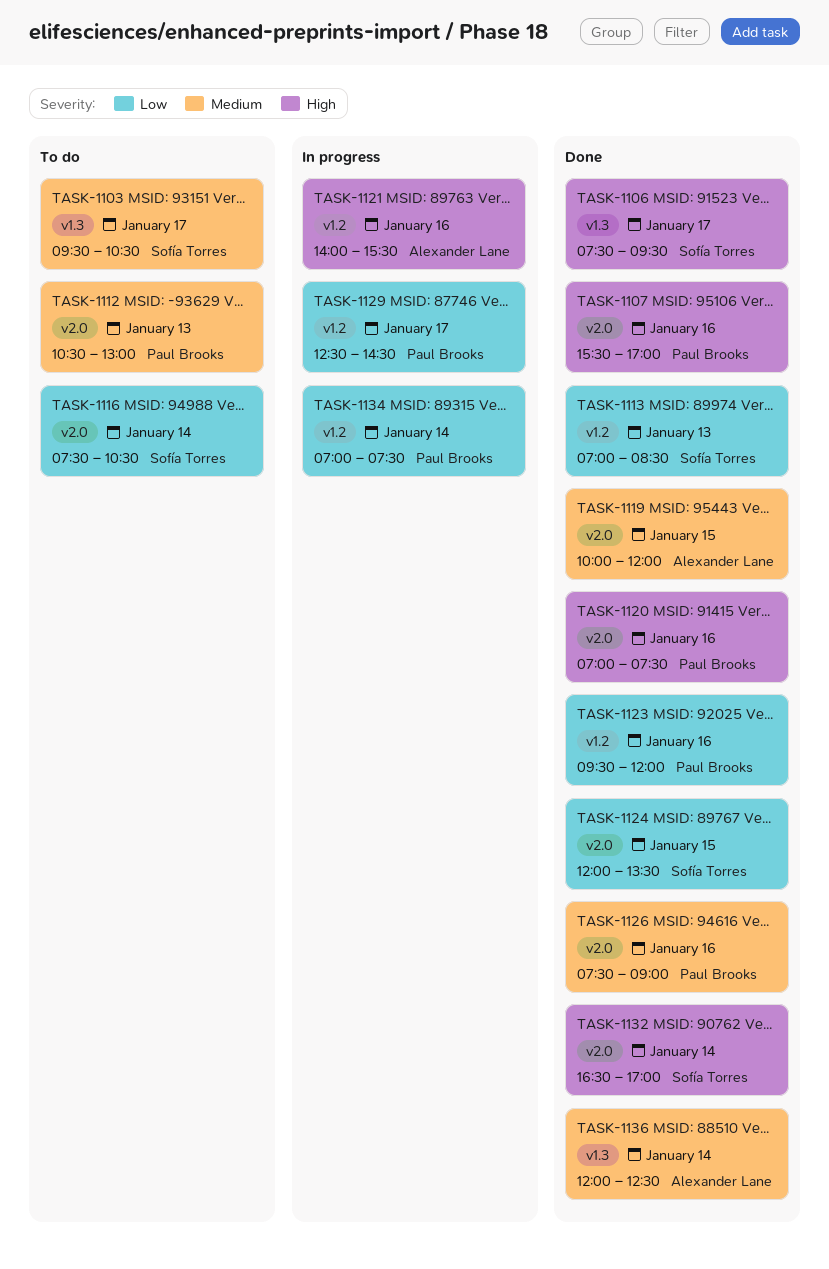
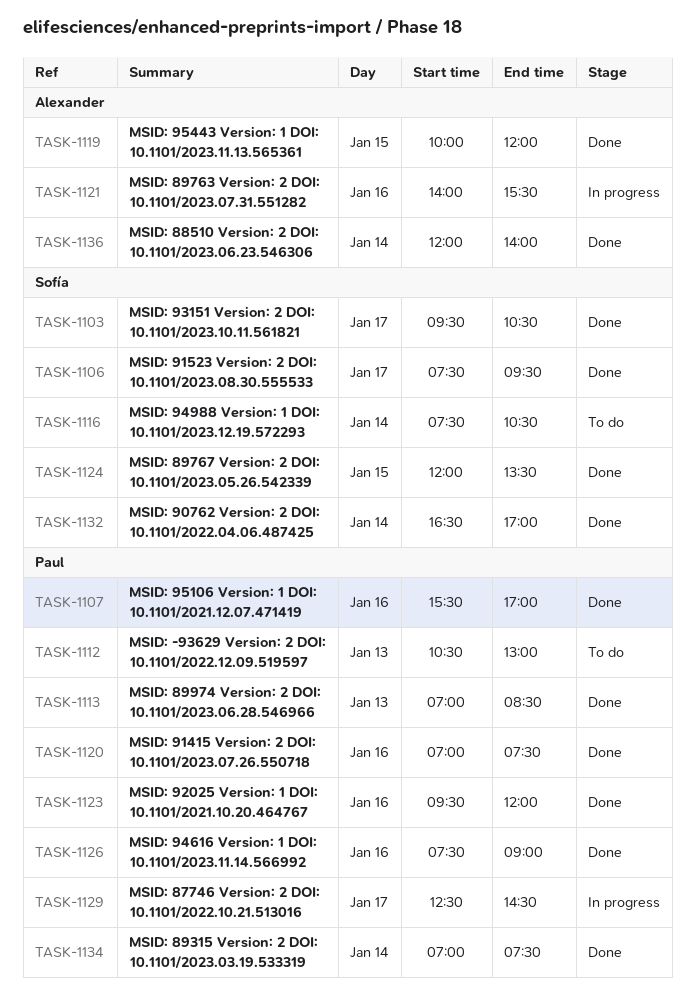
TASK-1103, status: To do -> Done
TASK-1113, owner: Sofía Torres -> Paul Brooks
TASK-1134, status: In progress -> Done
TASK-1136, ends: 12:30 -> 14:00

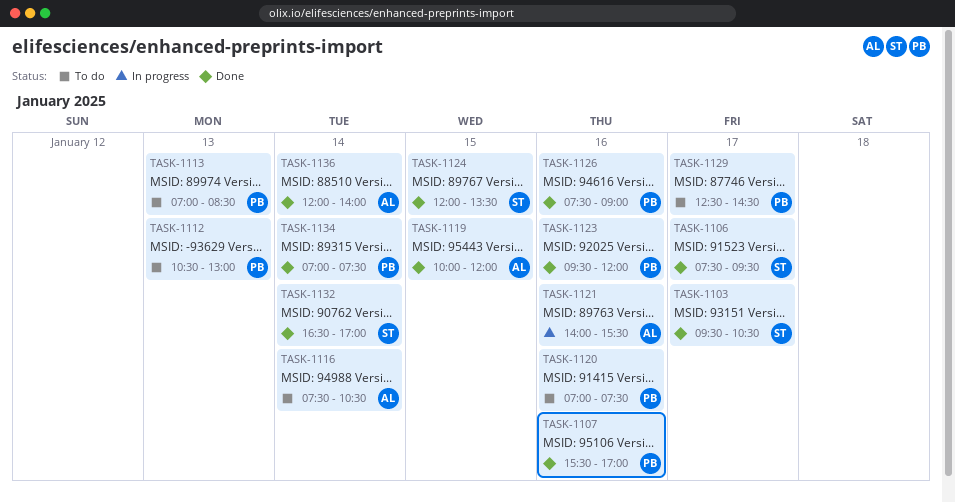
TASK-1113, status: Done -> To do
TASK-1116, owner: Sofía -> Alexander
TASK-1120, status: Done -> To do
TASK-1129, status: In progress -> To do

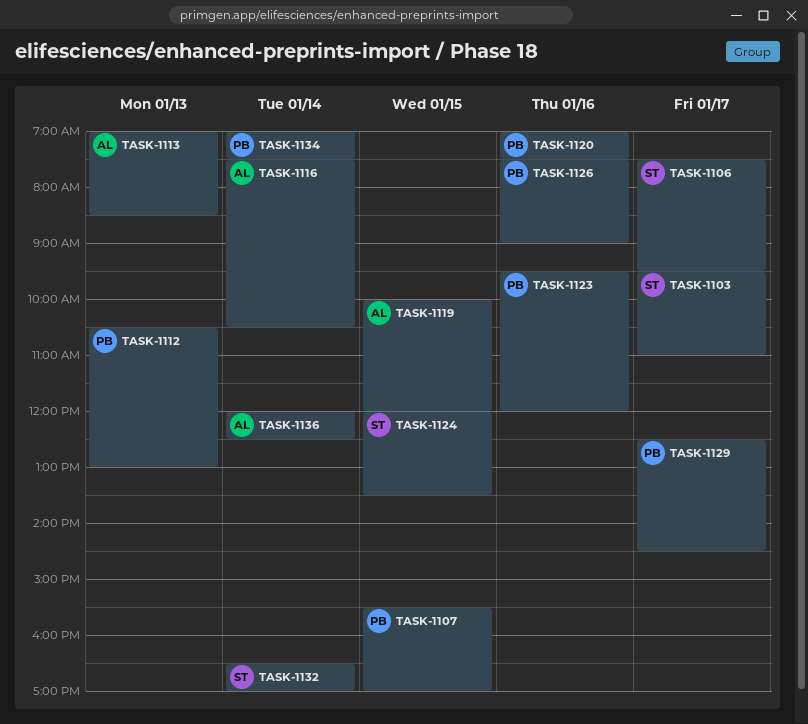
TASK-1103, ends: 10:30 -> 11:00
TASK-1107, day: Jan 16 -> Jan 15
TASK-1113, owner: PB -> AL
TASK-1121: present -> none
TASK-1136, ends: 14:00 -> 12:30

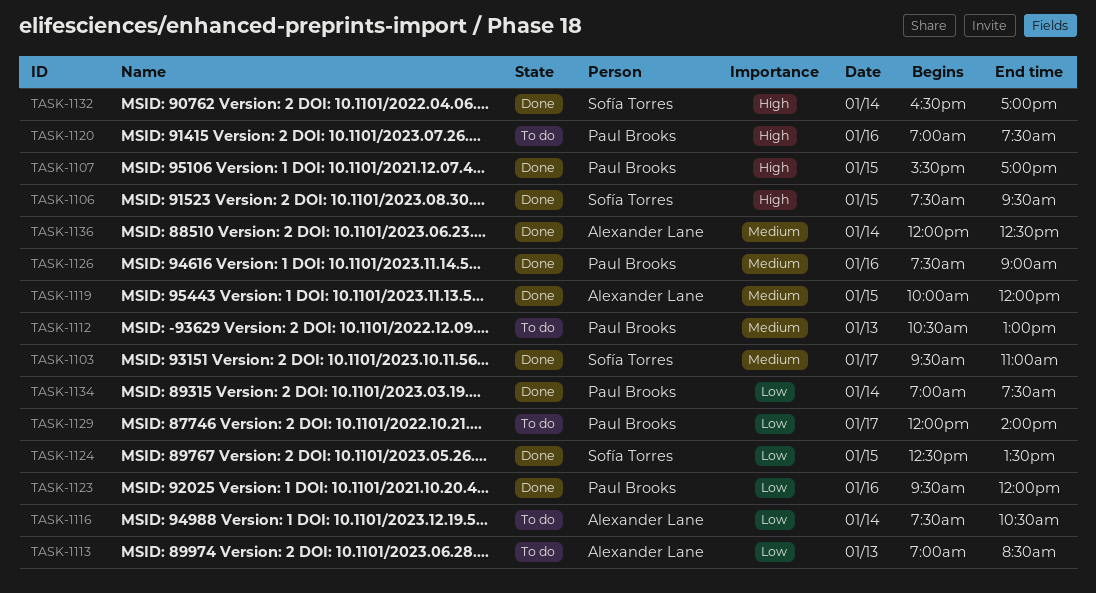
TASK-1106, day: Jan 17 -> Jan 15
TASK-1124, begins: 12:00 -> 12:30
TASK-1129, begins: 12:30 -> 12:00
TASK-1129, ends: 14:30 -> 14:00

